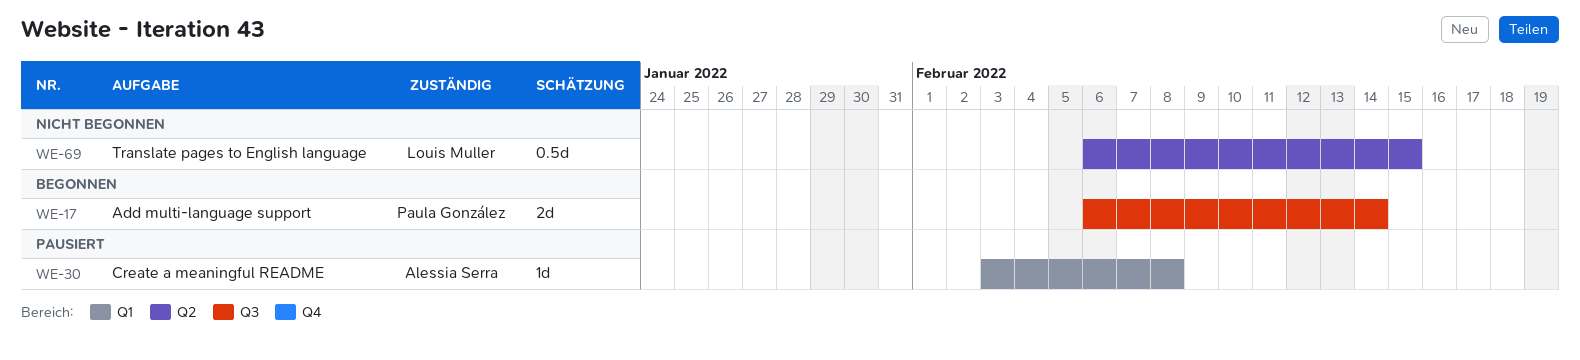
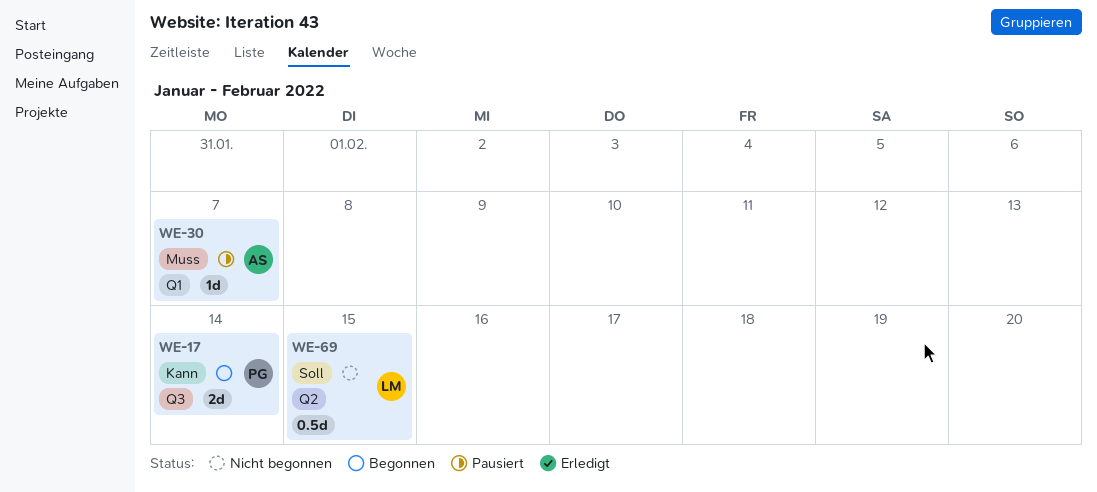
WE-30, due: Feb 8 -> Feb 7

